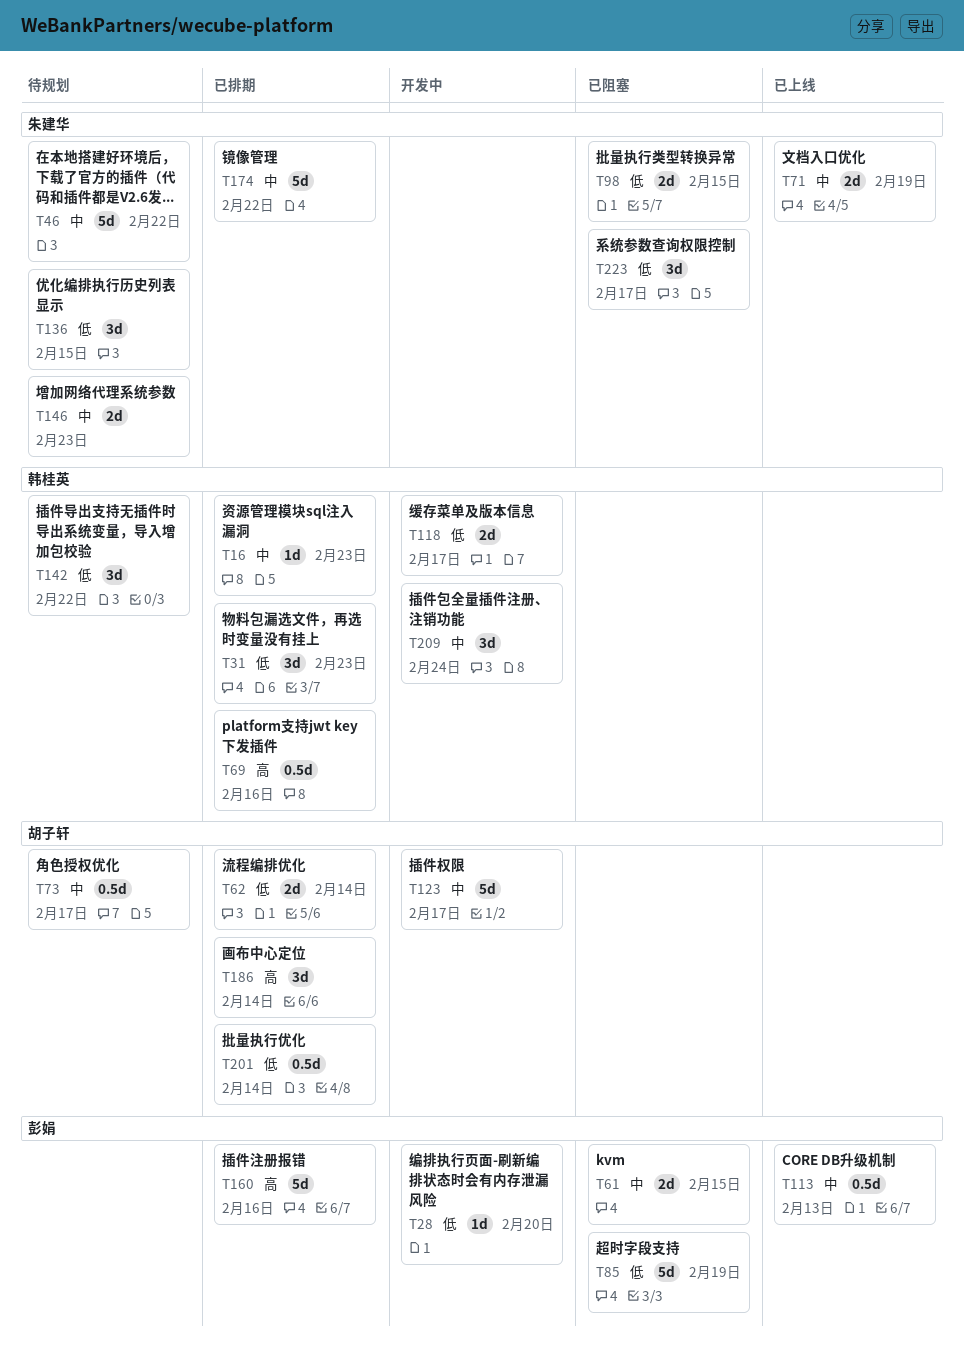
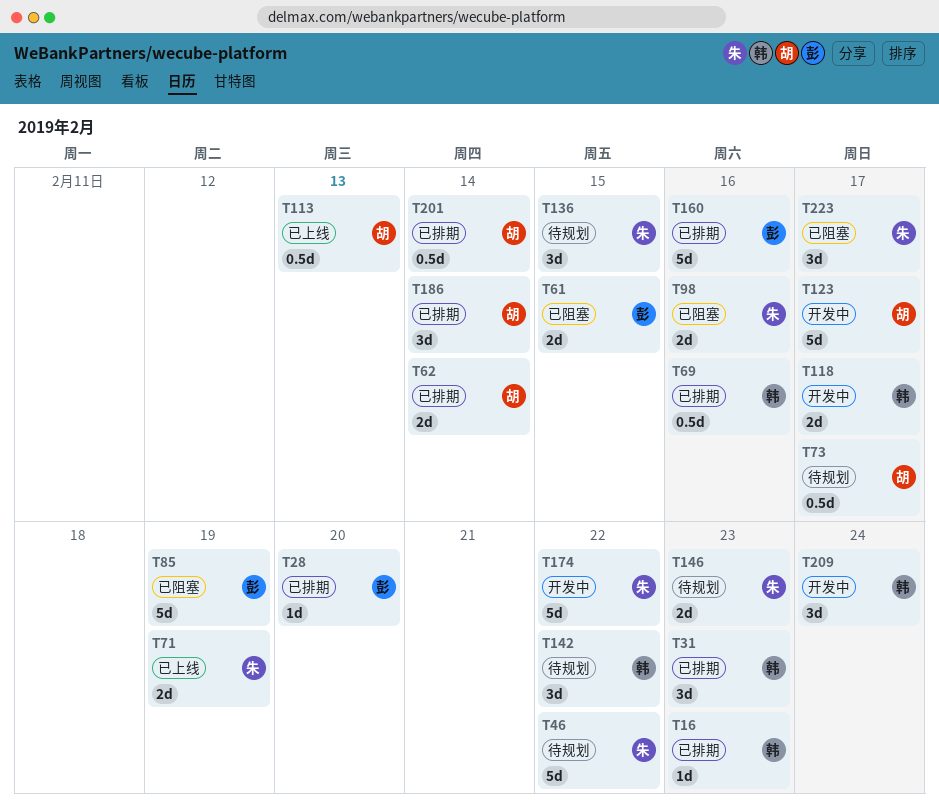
T28, status: 开发中 -> 已排期
T98, due: Feb 15 -> Feb 16
T113, owner: 彭娟 -> 胡子轩
T174, status: 已排期 -> 开发中

